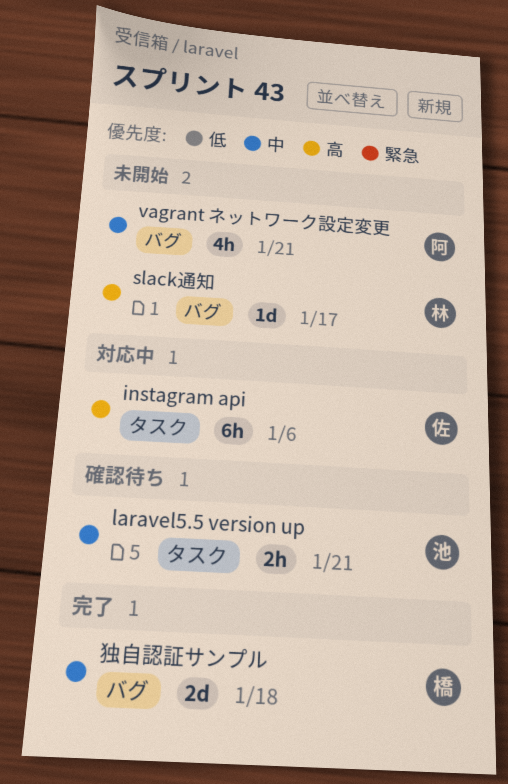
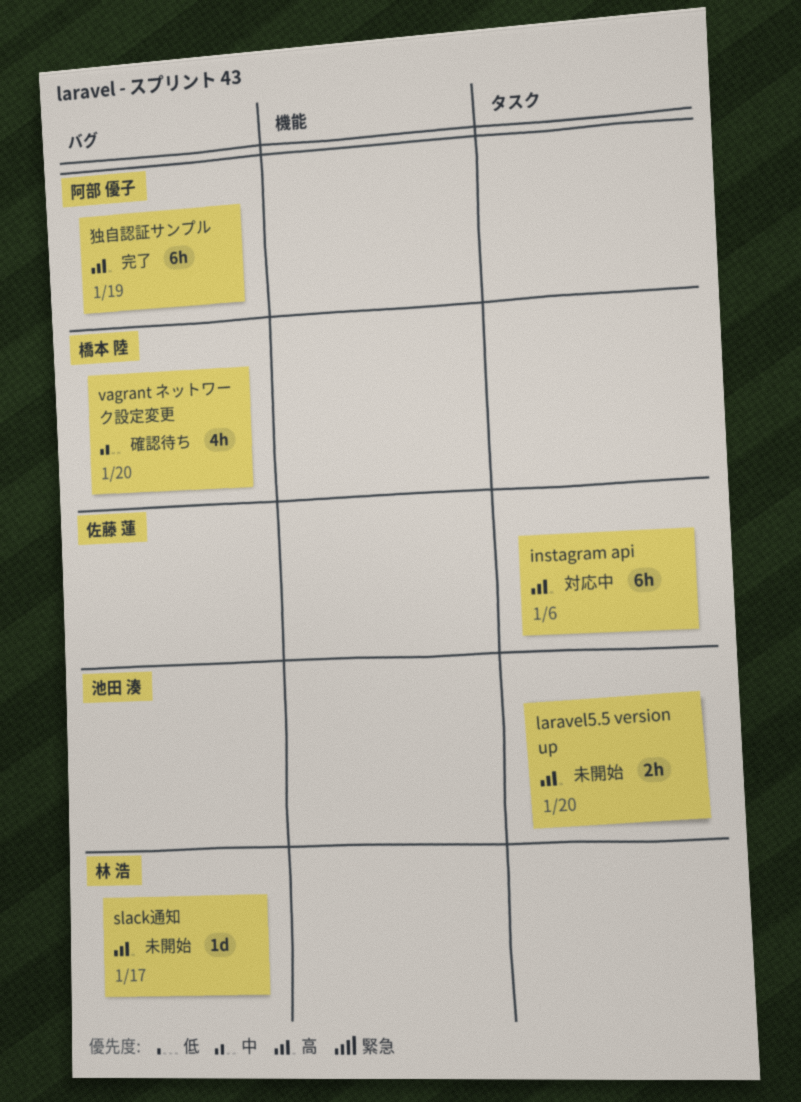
laravel5.5 version up, status: 確認待ち -> 未開始
laravel5.5 version up, priority: 中 -> 高
laravel5.5 version up, due: Jan 21 -> Jan 20
vagrant ネットワーク設定変更, status: 未開始 -> 確認待ち
vagrant ネットワーク設定変更, owner: 阿部 優子 -> 橋本 陸
vagrant ネットワーク設定変更, due: Jan 21 -> Jan 20
独自認証サンプル, owner: 橋本 陸 -> 阿部 優子
独自認証サンプル, priority: 中 -> 高
独自認証サンプル, estimate: 2d -> 6h
独自認証サンプル, due: Jan 18 -> Jan 19

